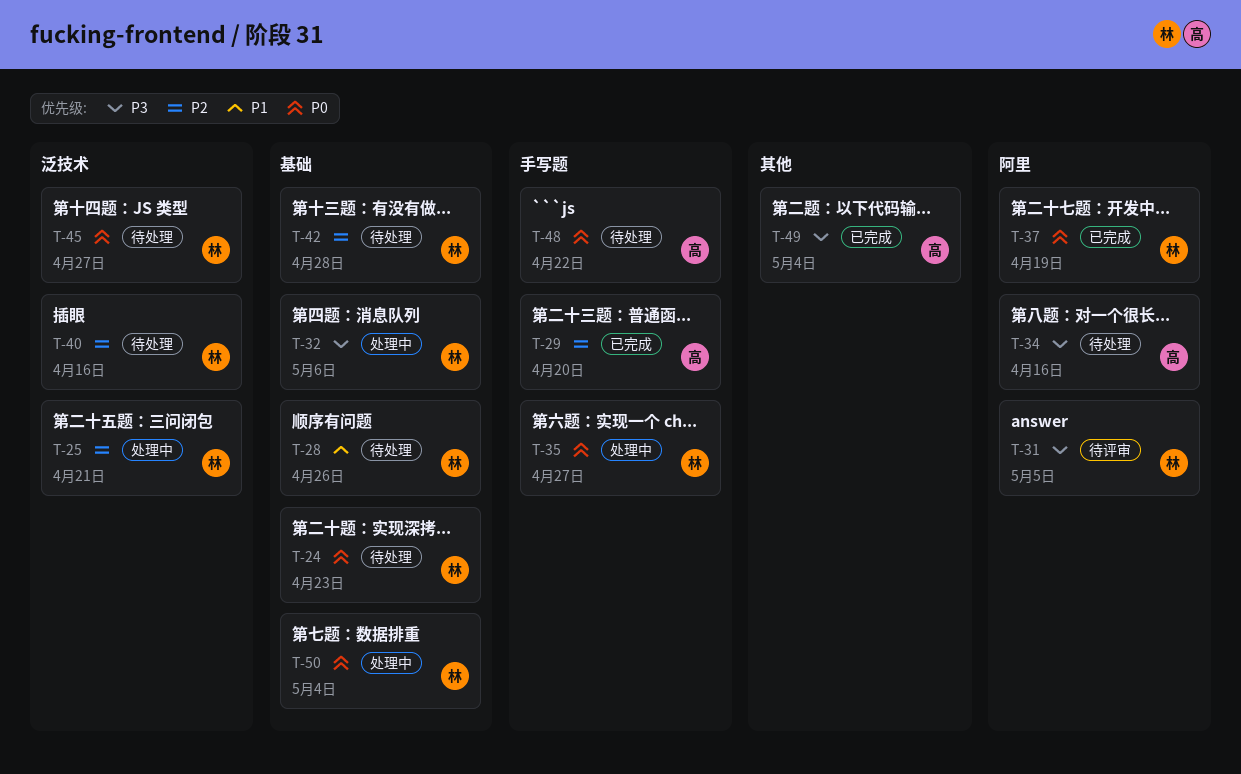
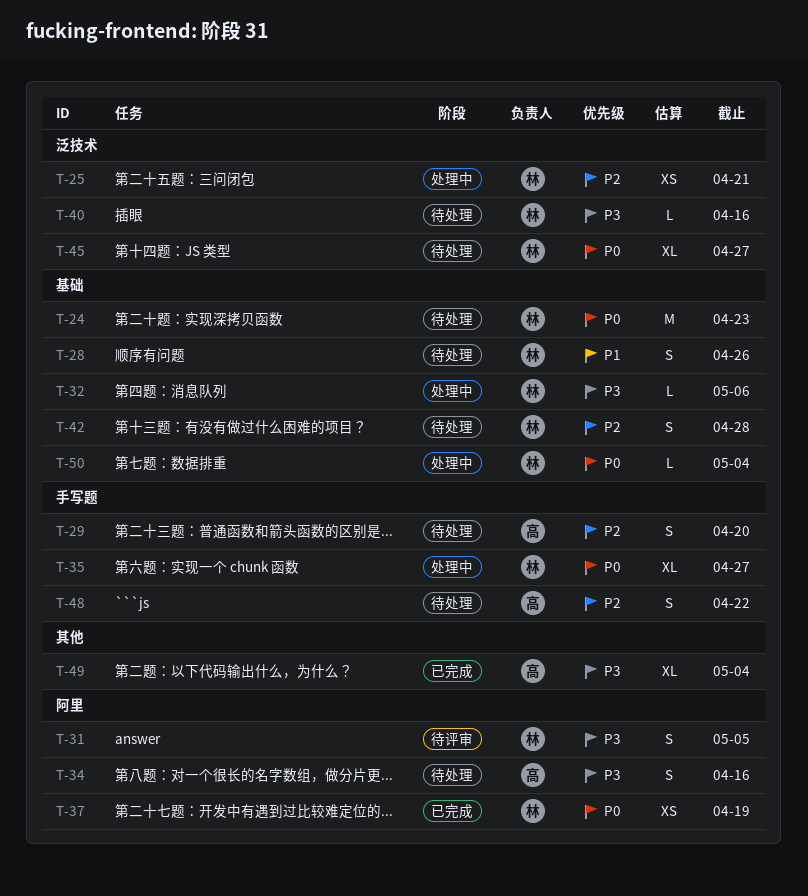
T-29, status: 已完成 -> 待处理
T-40, priority: P2 -> P3
T-48, priority: P0 -> P2

